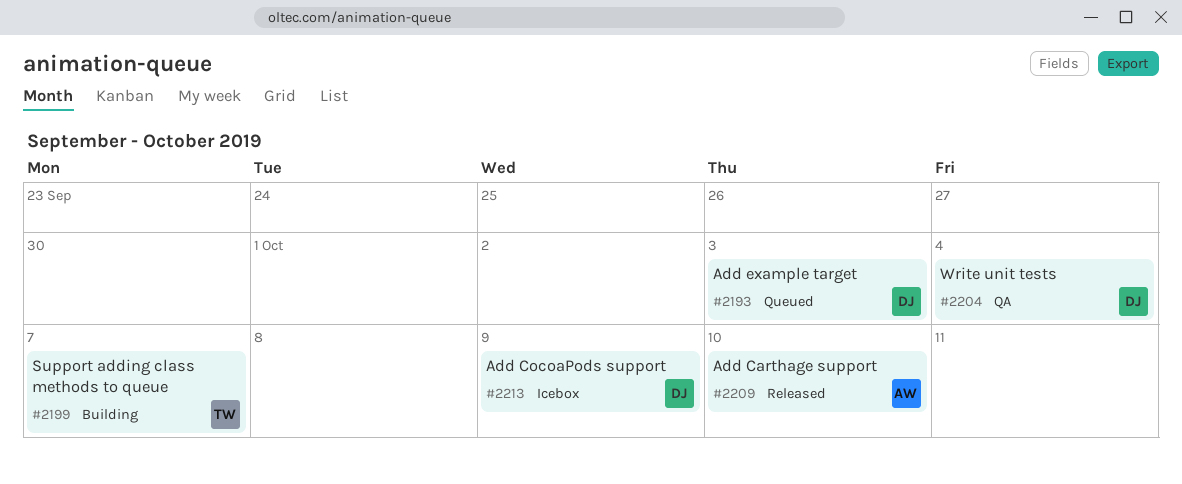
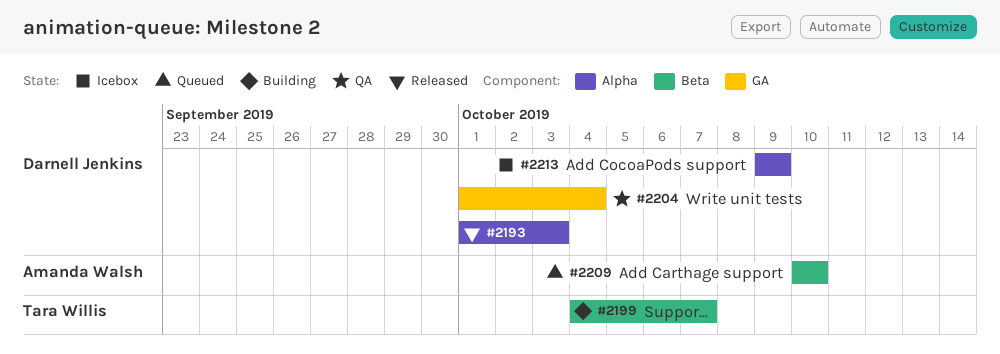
#2193, status: Queued -> Released
#2209, status: Released -> Queued

